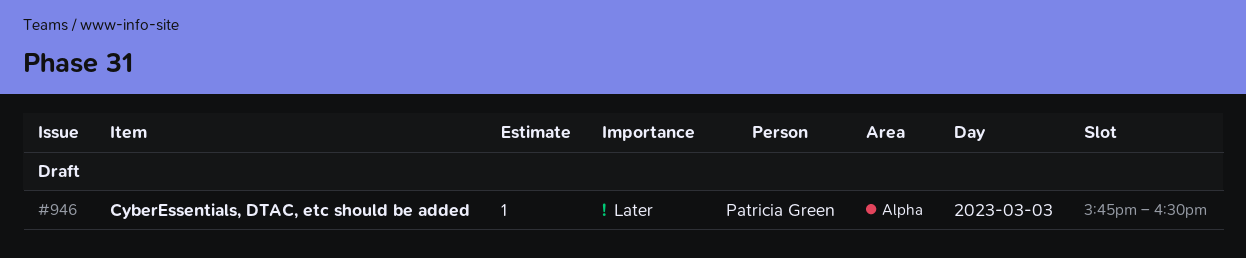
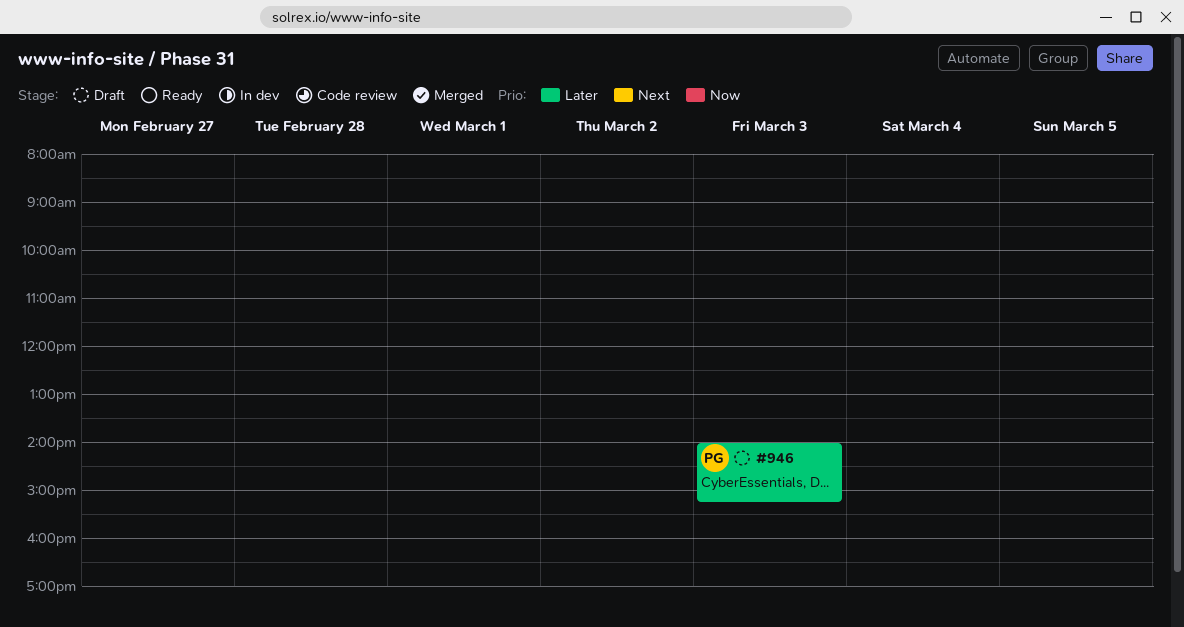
#946, begins: 15:45 -> 14:00
#946, ends: 16:30 -> 15:15

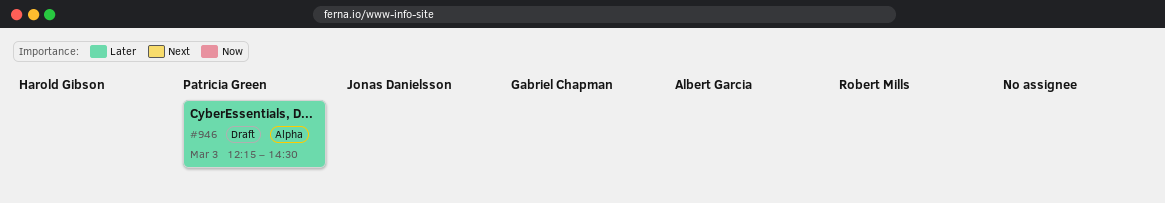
#946, begins: 14:00 -> 12:15
#946, ends: 15:15 -> 14:30

